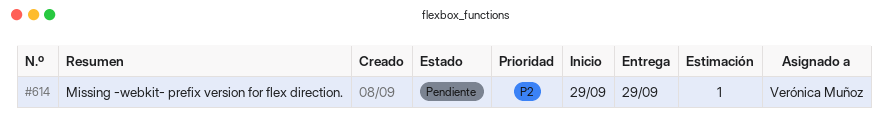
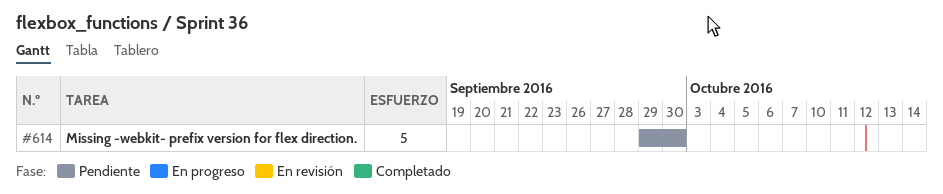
#614, estimate: 1 -> 5
#614, due: Sep 29 -> Sep 30

